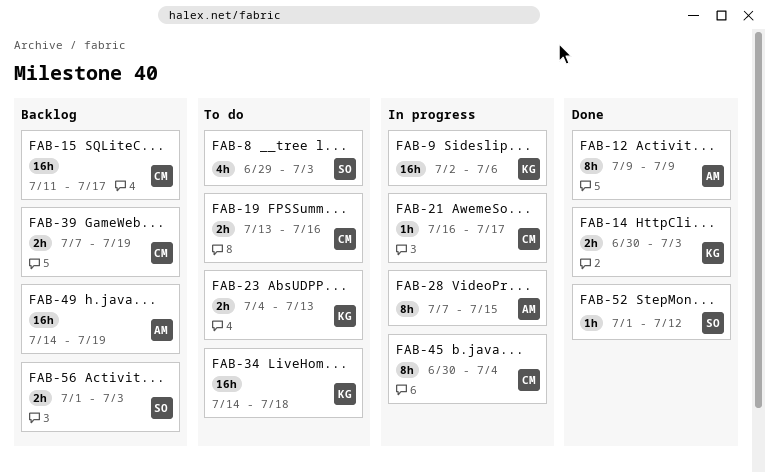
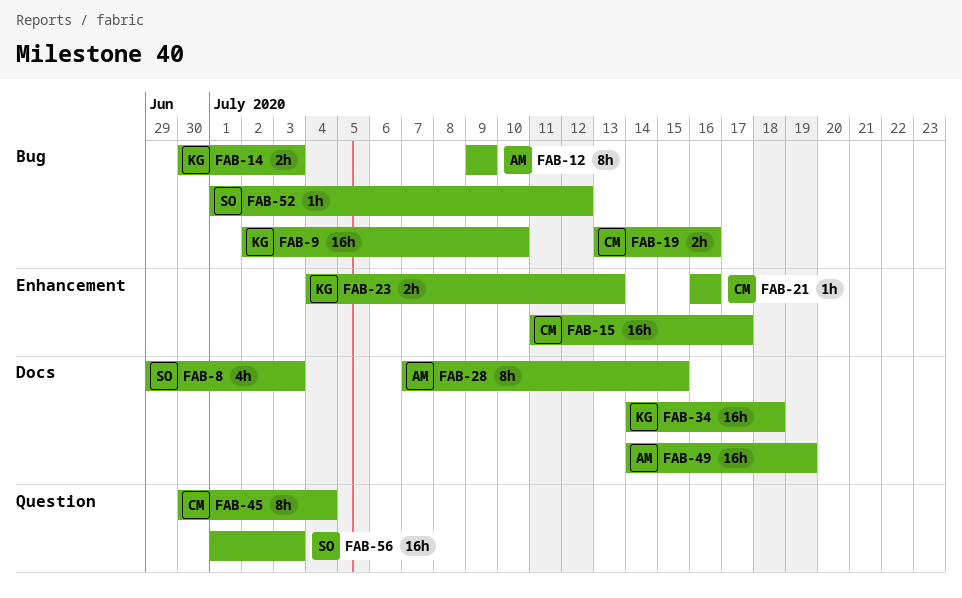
FAB-9, due: Jul 6 -> Jul 10
FAB-21, due: Jul 17 -> Jul 16
FAB-39: present -> none
FAB-56, estimate: 2h -> 16h

